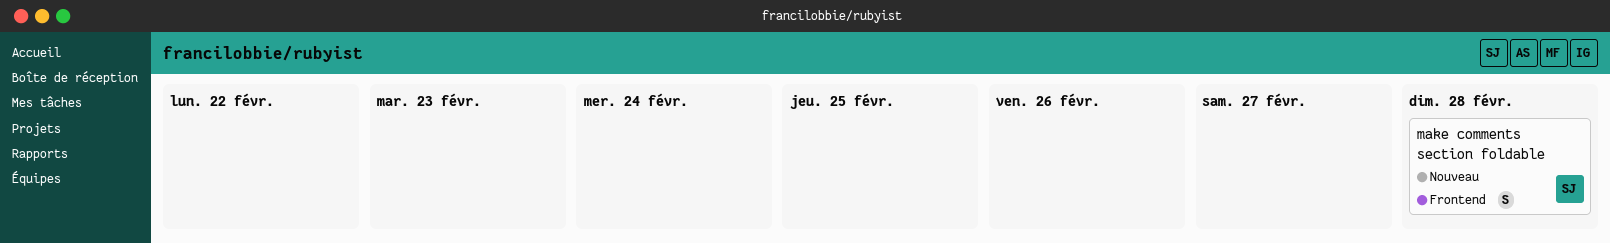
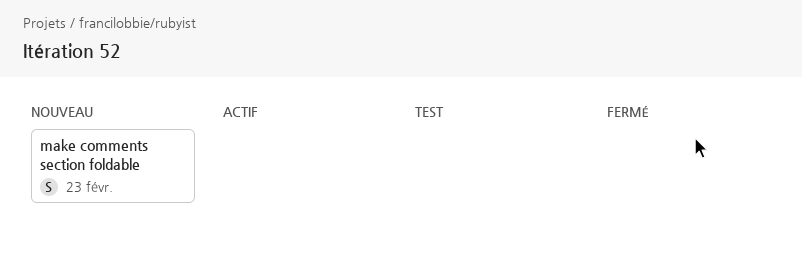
make comments section foldable, due: Feb 28 -> Feb 23

